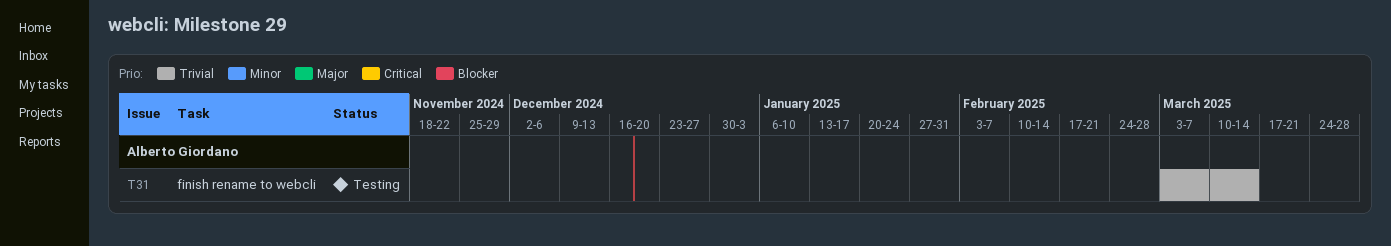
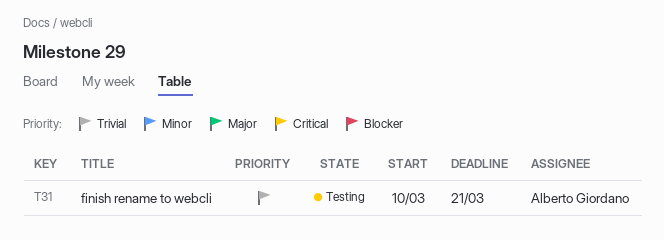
T31, start: Mar 3 -> Mar 10
T31, due: Mar 14 -> Mar 21

